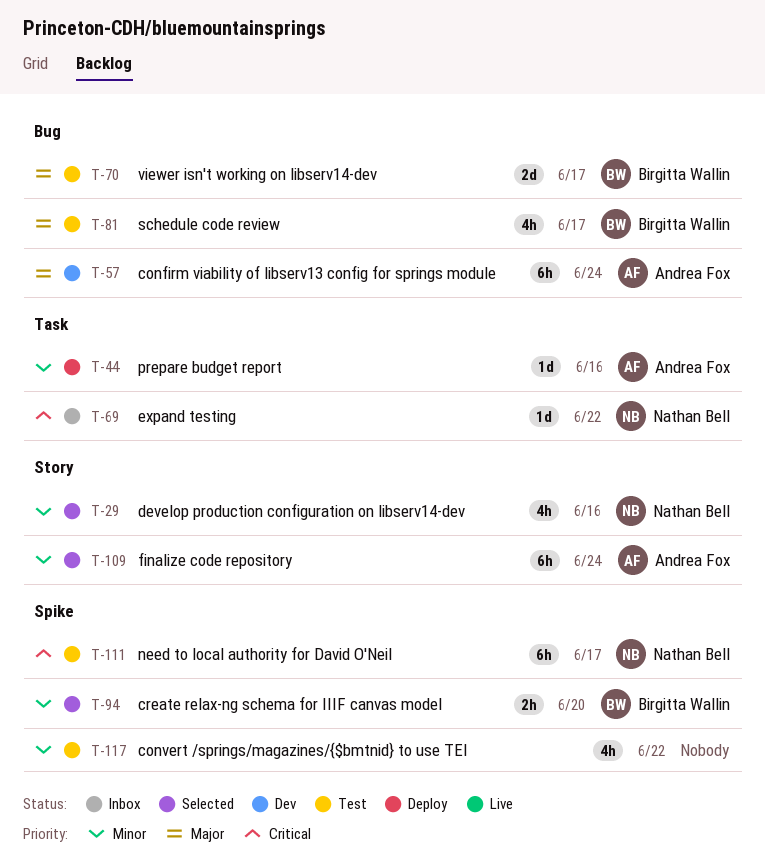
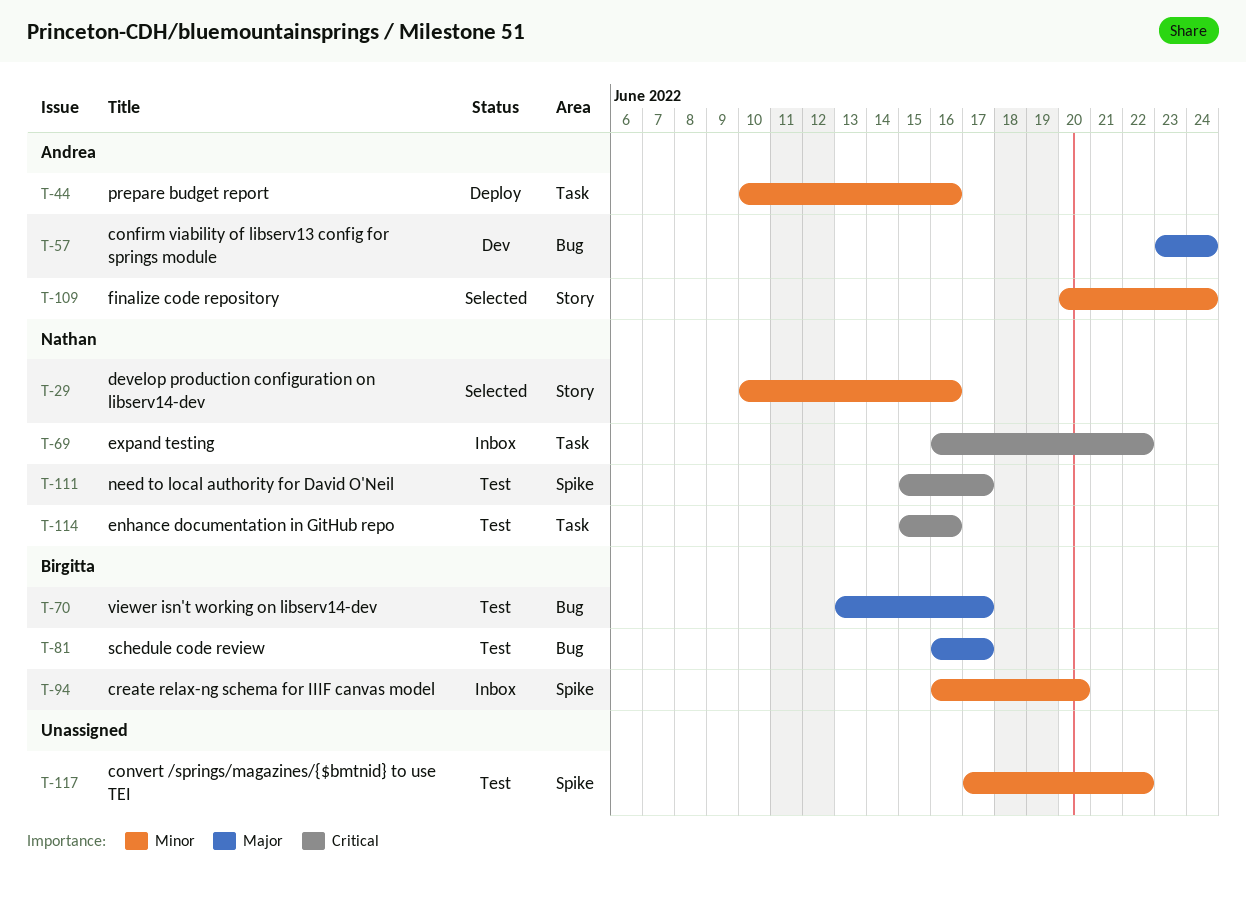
T-94, status: Selected -> Inbox
T-114: none -> present

